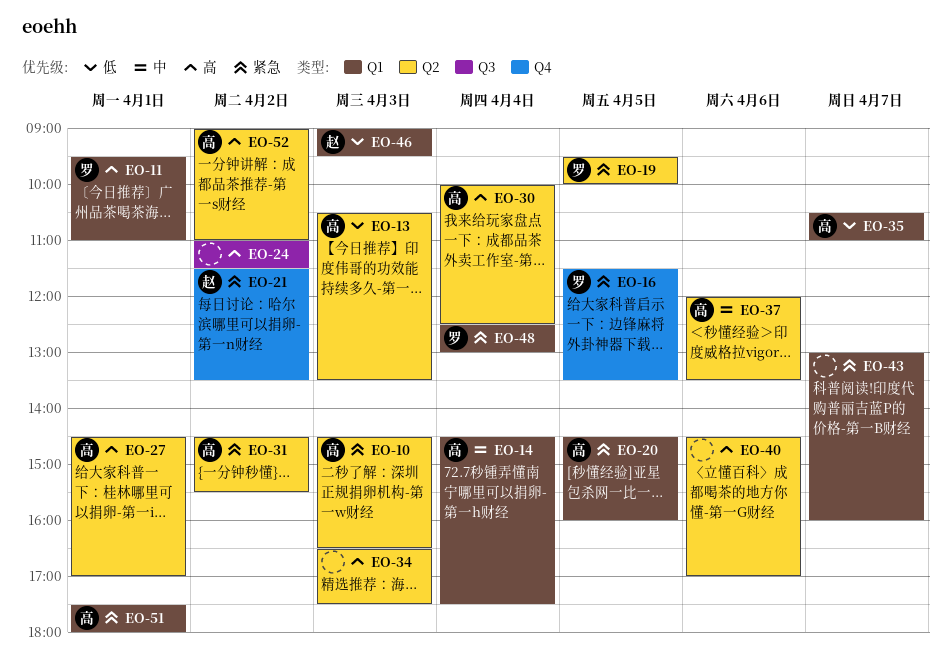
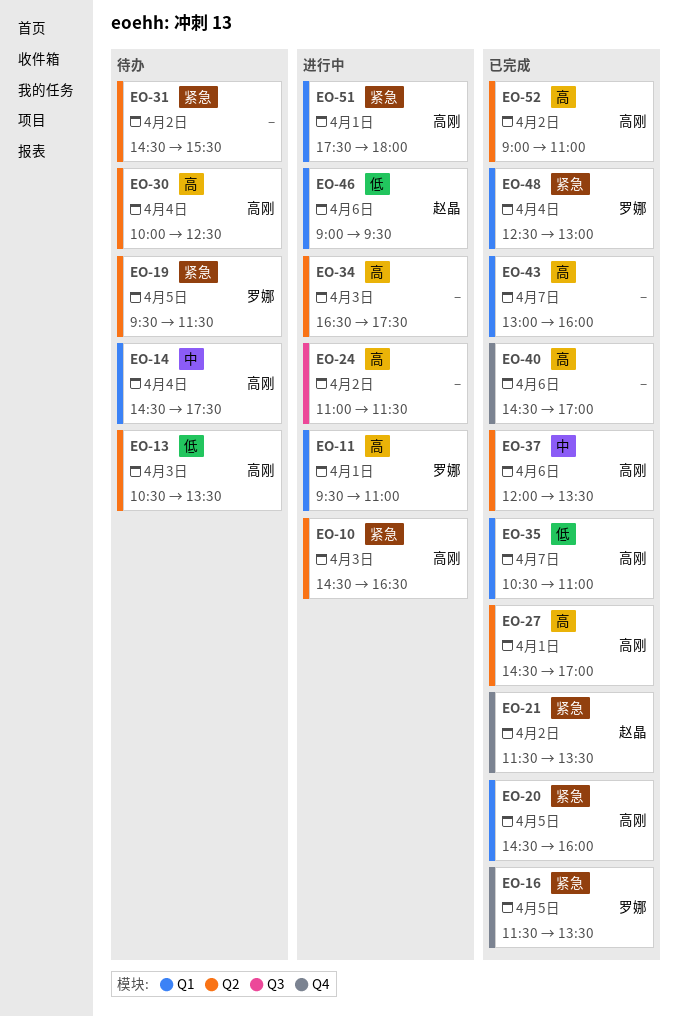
EO-19, ends: 10:00 -> 11:30
EO-31, owner: 高刚 -> none
EO-40, label: Q2 -> Q4
EO-43, priority: 紧急 -> 高
EO-46, day: Apr 3 -> Apr 6

